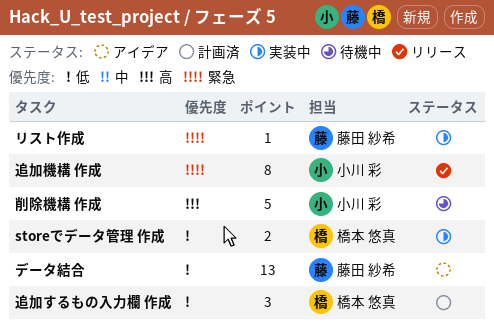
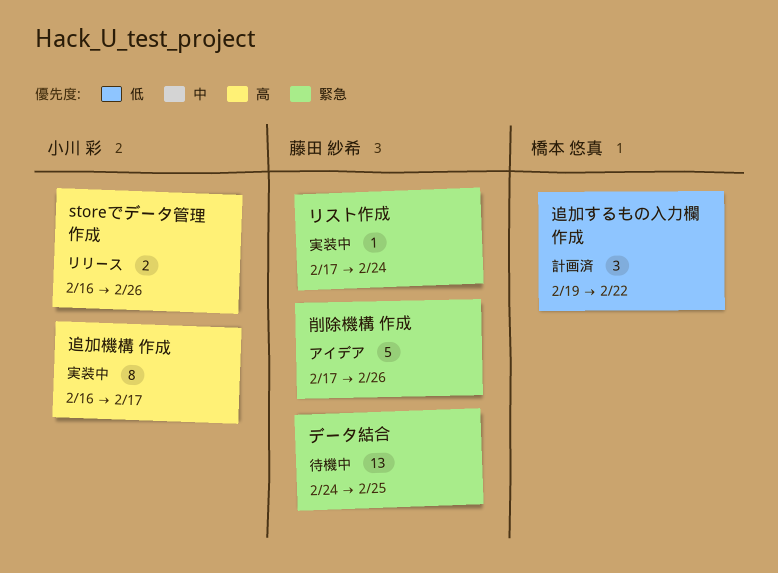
storeでデータ管理 作成, status: 実装中 -> リリース
storeでデータ管理 作成, owner: 橋本 悠真 -> 小川 彩
storeでデータ管理 作成, priority: 低 -> 高
データ結合, status: アイデア -> 待機中
データ結合, priority: 低 -> 緊急
削除機構 作成, status: 待機中 -> アイデア
削除機構 作成, owner: 小川 彩 -> 藤田 紗希
削除機構 作成, priority: 高 -> 緊急
追加機構 作成, status: リリース -> 実装中
追加機構 作成, priority: 緊急 -> 高

